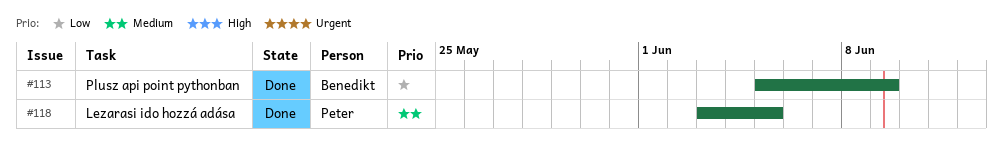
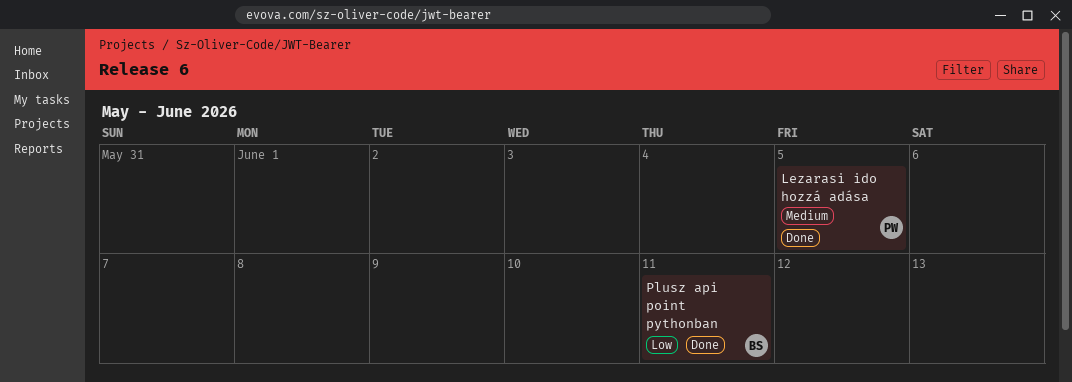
Plusz api point pythonban, due: Jun 9 -> Jun 11

